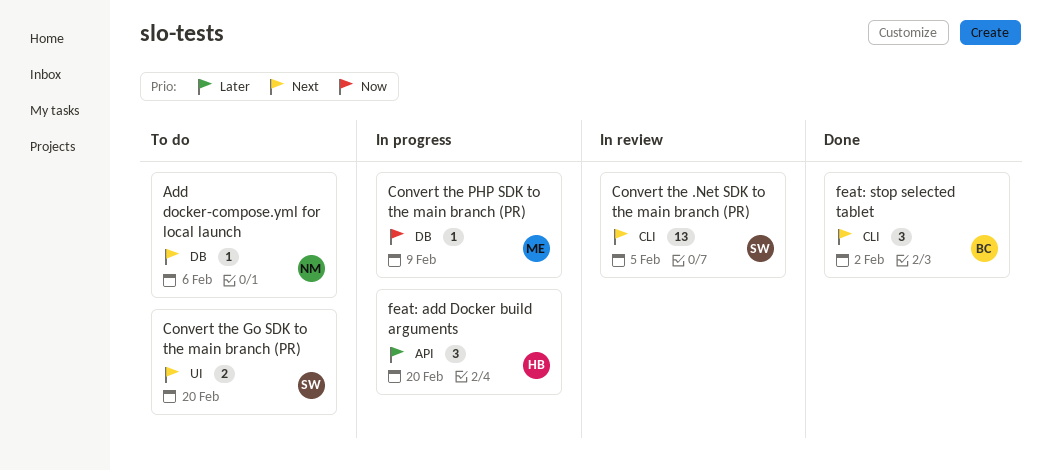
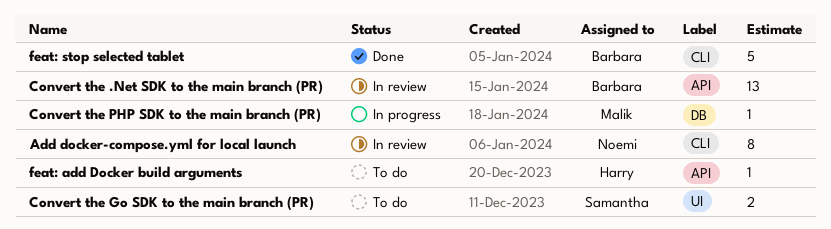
Add docker-compose.yml for local launch, status: To do -> In review
Add docker-compose.yml for local launch, label: DB -> CLI
Add docker-compose.yml for local launch, estimate: 1 -> 8
Convert the .Net SDK to the main branch (PR), owner: Samantha -> Barbara
Convert the .Net SDK to the main branch (PR), label: CLI -> API
feat: add Docker build arguments, status: In progress -> To do
feat: add Docker build arguments, estimate: 3 -> 1
feat: stop selected tablet, estimate: 3 -> 5

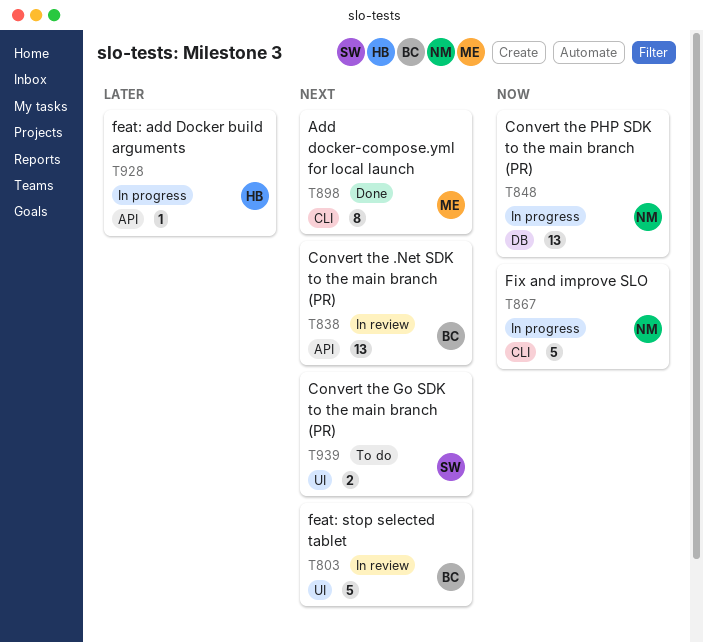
Add docker-compose.yml for local launch, status: In review -> Done
Add docker-compose.yml for local launch, owner: Noemi -> Malik
Convert the PHP SDK to the main branch (PR), owner: Malik -> Noemi
Convert the PHP SDK to the main branch (PR), estimate: 1 -> 13
feat: add Docker build arguments, status: To do -> In progress
feat: stop selected tablet, status: Done -> In review
feat: stop selected tablet, label: CLI -> UI
Fix and improve SLO: none -> present

